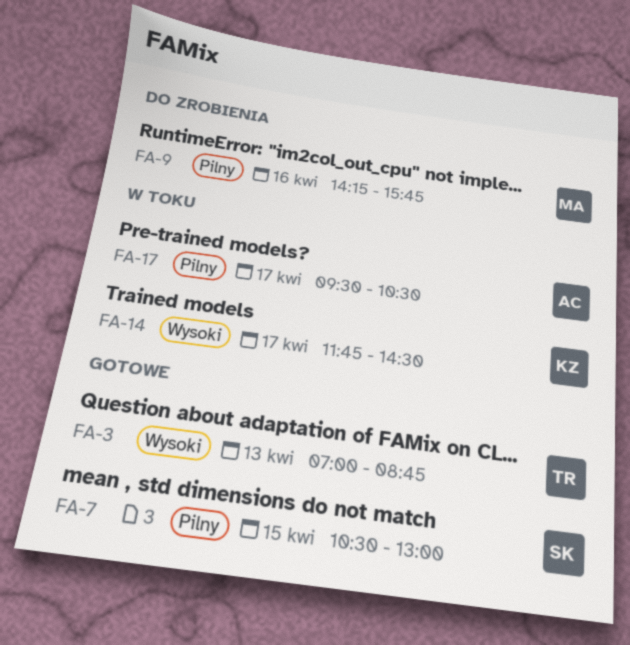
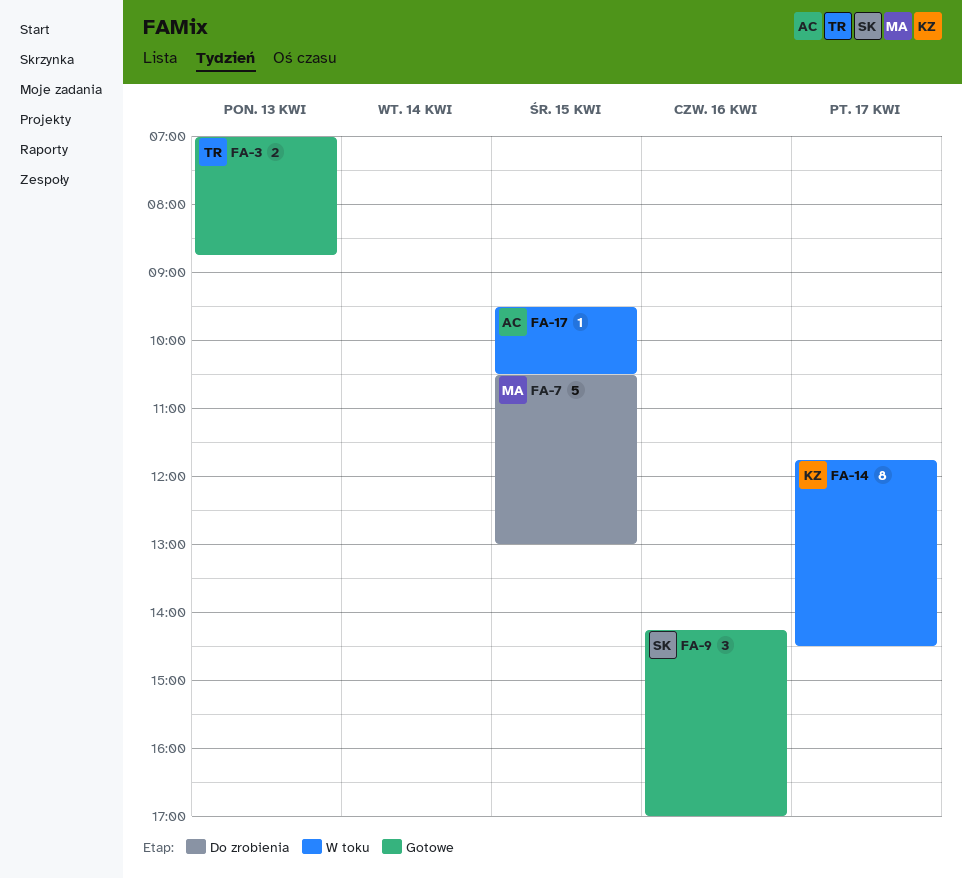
FA-7, status: Gotowe -> Do zrobienia
FA-7, owner: SK -> MA
FA-9, status: Do zrobienia -> Gotowe
FA-9, owner: MA -> SK
FA-9, ends: 15:45 -> 17:00
FA-17, day: Apr 17 -> Apr 15

